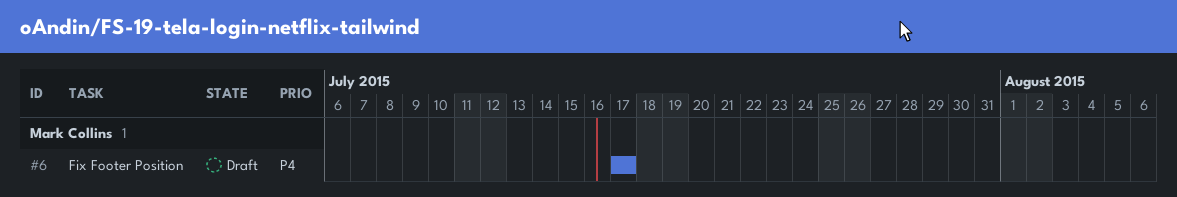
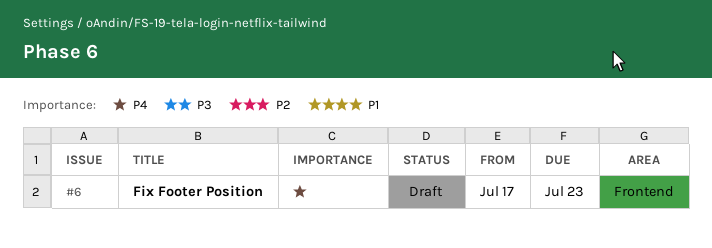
#6, due: Jul 17 -> Jul 23

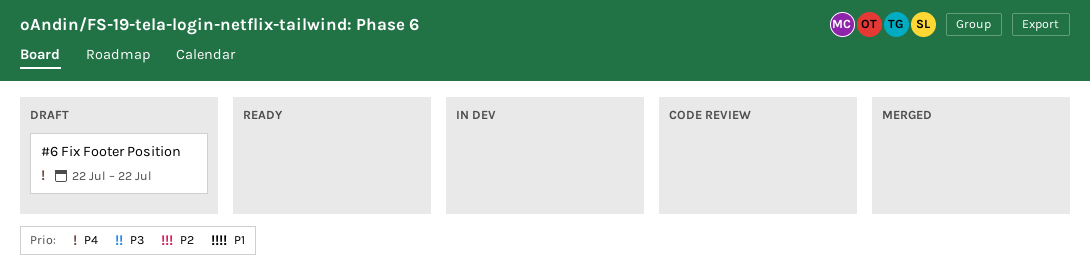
#6, start: Jul 17 -> Jul 22
#6, due: Jul 23 -> Jul 22

